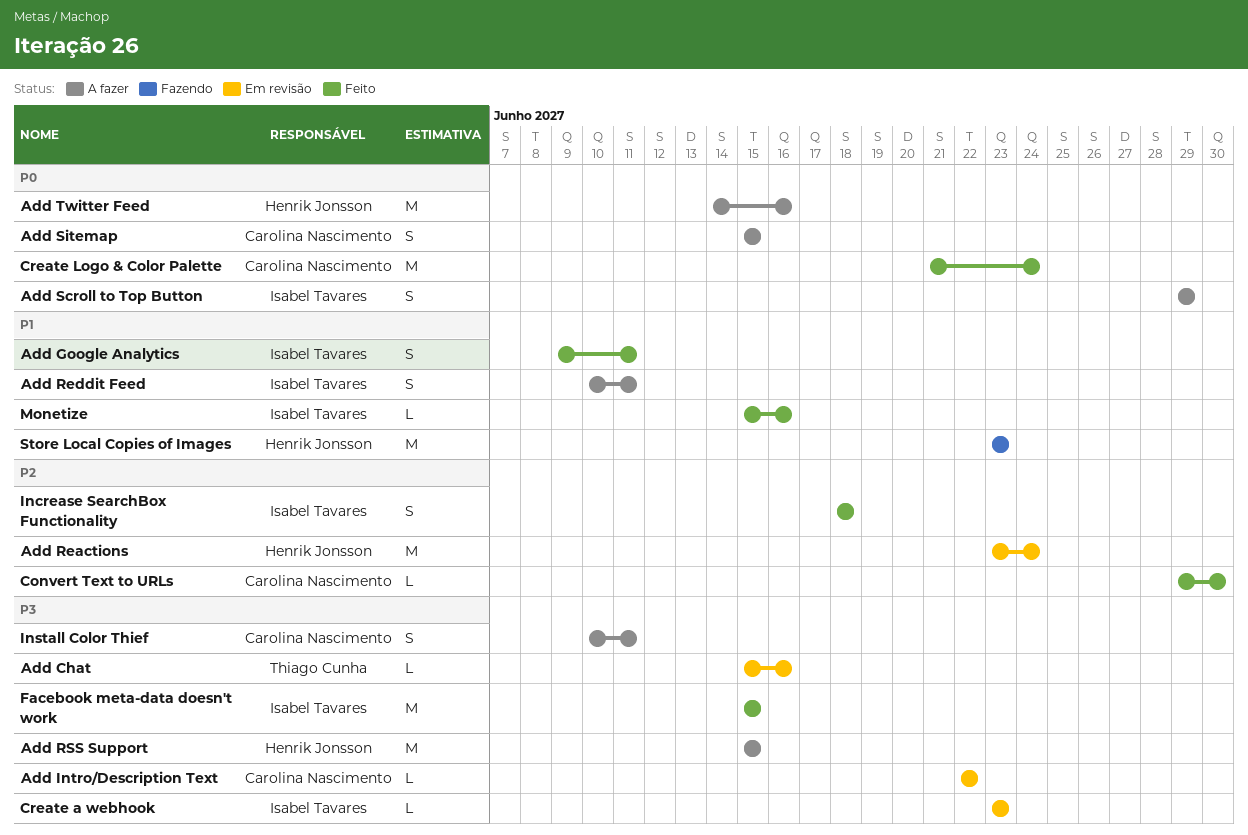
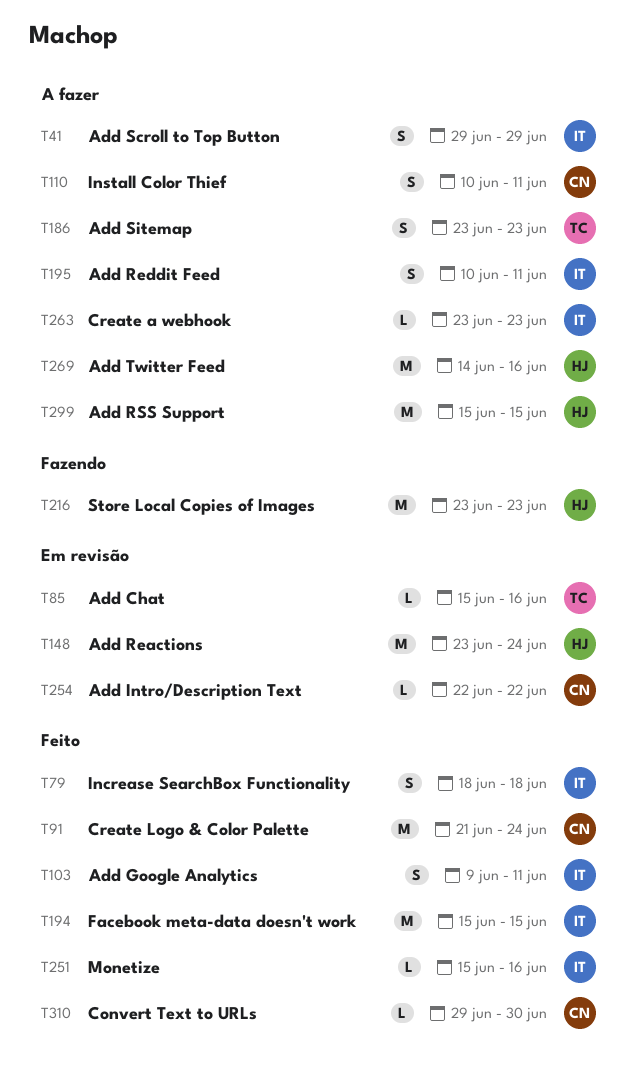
Add Sitemap, owner: Carolina Nascimento -> Thiago Cunha
Add Sitemap, start: Jun 15 -> Jun 23
Add Sitemap, due: Jun 15 -> Jun 23
Create a webhook, status: Em revisão -> A fazer

